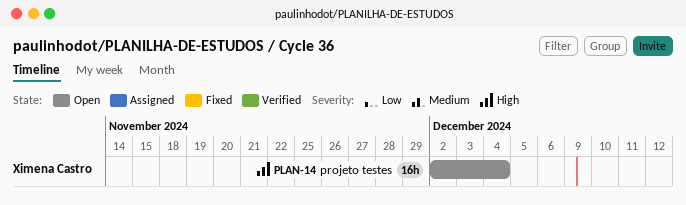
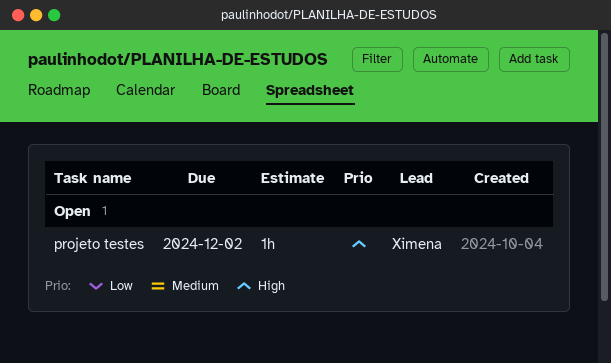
projeto testes, estimate: 16h -> 1h
projeto testes, due: Dec 4 -> Dec 2

